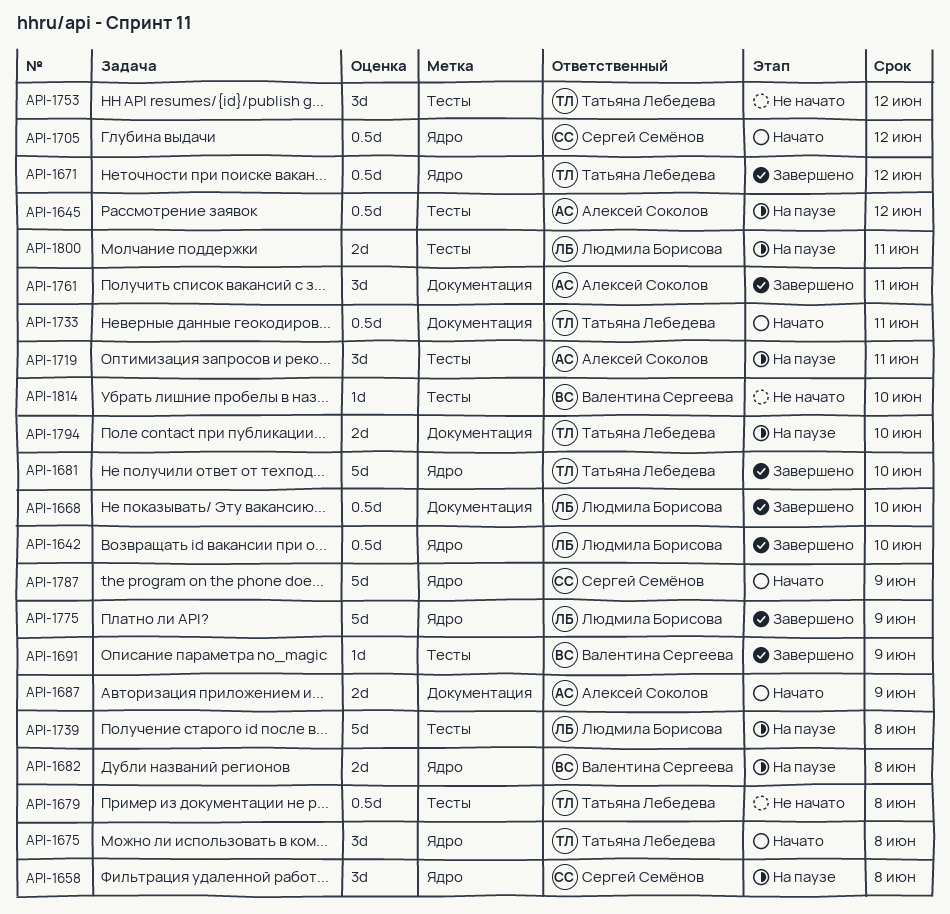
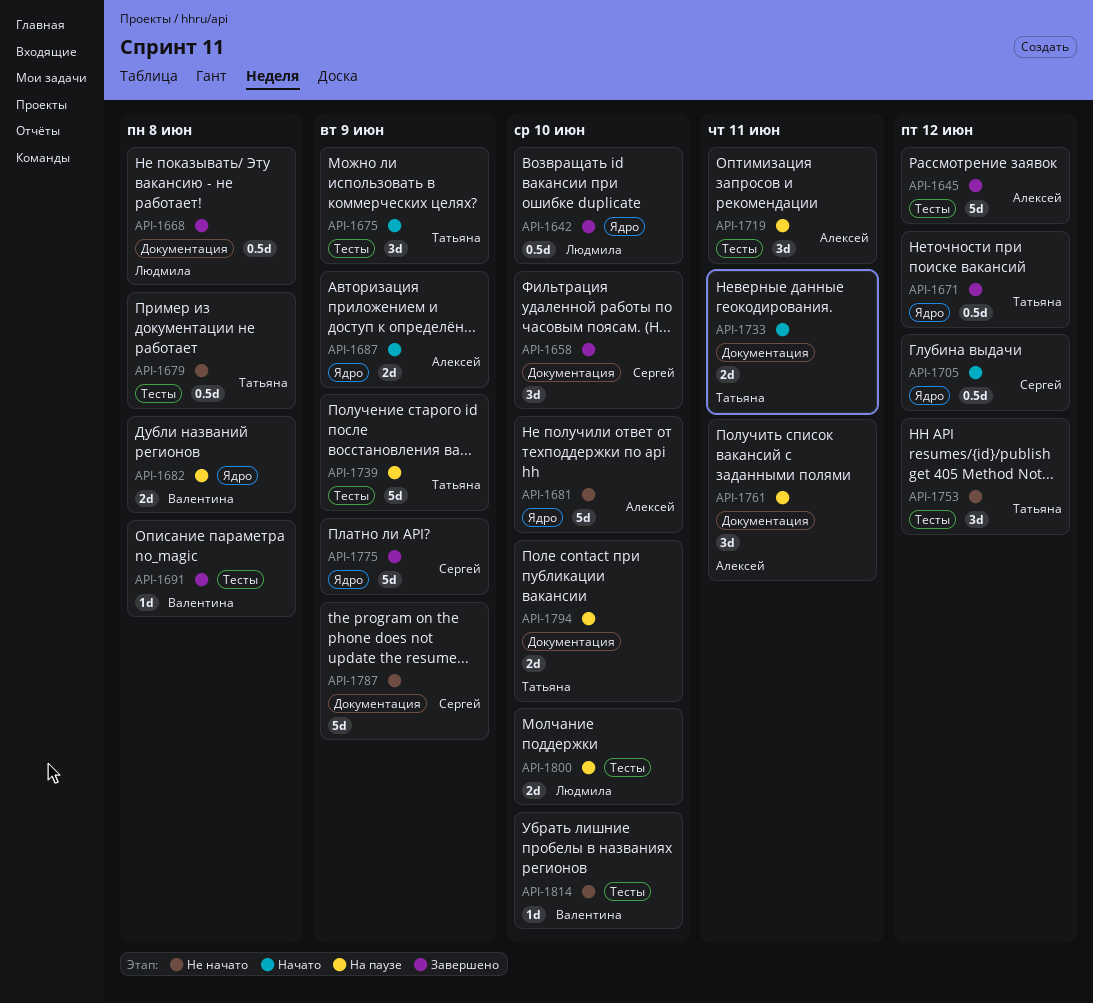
API-1645, status: На паузе -> Завершено
API-1645, estimate: 0.5d -> 5d
API-1658, status: На паузе -> Завершено
API-1658, label: Ядро -> Документация
API-1658, due: Jun 8 -> Jun 10
API-1668, due: Jun 10 -> Jun 8
API-1675, label: Ядро -> Тесты
API-1675, due: Jun 8 -> Jun 9
API-1681, status: Завершено -> Не начато
API-1681, owner: Татьяна Лебедева -> Алексей Соколов
API-1687, label: Документация -> Ядро
API-1691, due: Jun 9 -> Jun 8
API-1733, estimate: 0.5d -> 2d
API-1739, owner: Людмила Борисова -> Татьяна Лебедева
API-1739, due: Jun 8 -> Jun 9
API-1761, status: Завершено -> На паузе
API-1775, owner: Людмила Борисова -> Сергей Семёнов
API-1787, status: Начато -> Не начато
API-1787, label: Ядро -> Документация
API-1800, due: Jun 11 -> Jun 10

